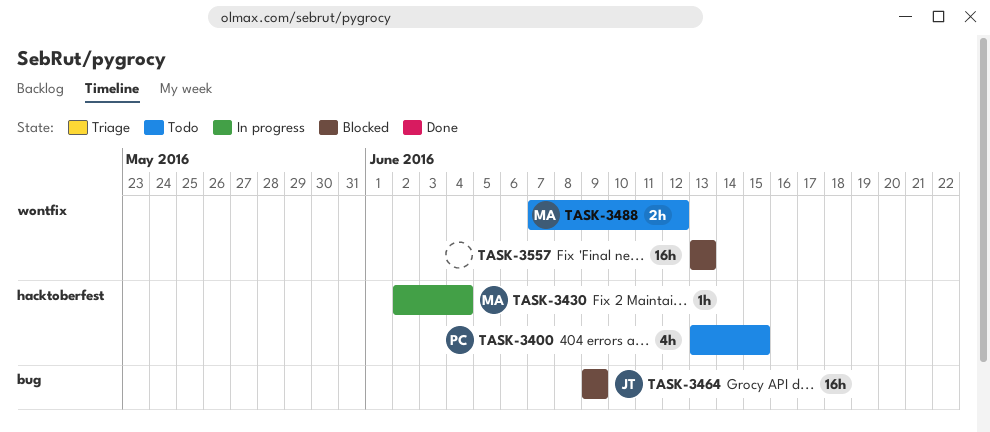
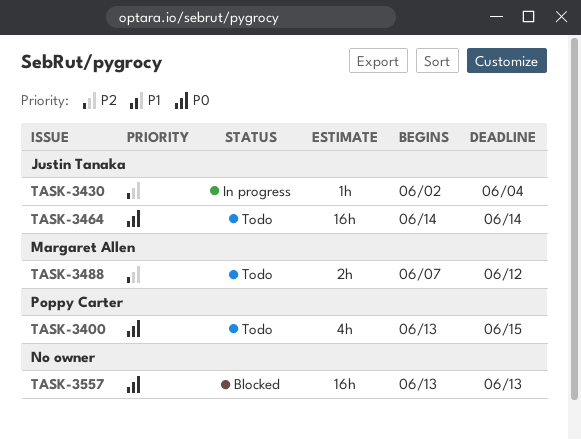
TASK-3430, owner: Margaret Allen -> Justin Tanaka
TASK-3464, status: Blocked -> Todo
TASK-3464, start: Jun 9 -> Jun 14
TASK-3464, due: Jun 9 -> Jun 14

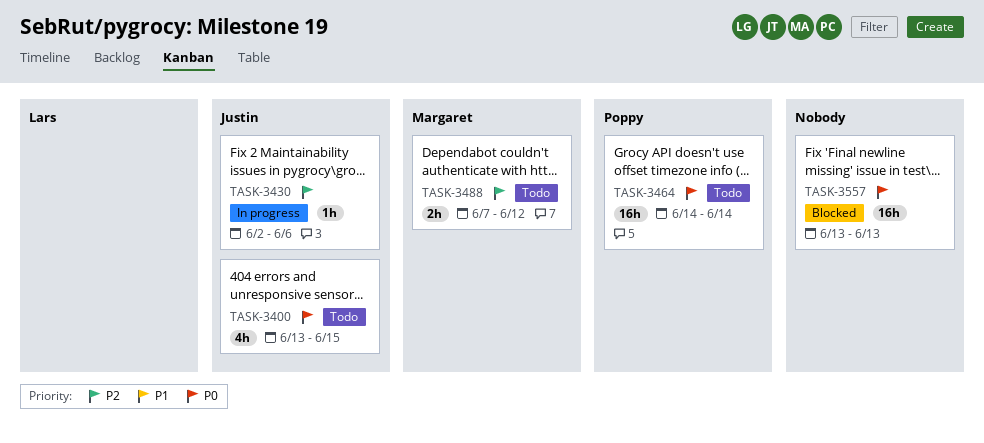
TASK-3400, owner: Poppy Carter -> Justin Tanaka
TASK-3430, due: Jun 4 -> Jun 6
TASK-3464, owner: Justin Tanaka -> Poppy Carter

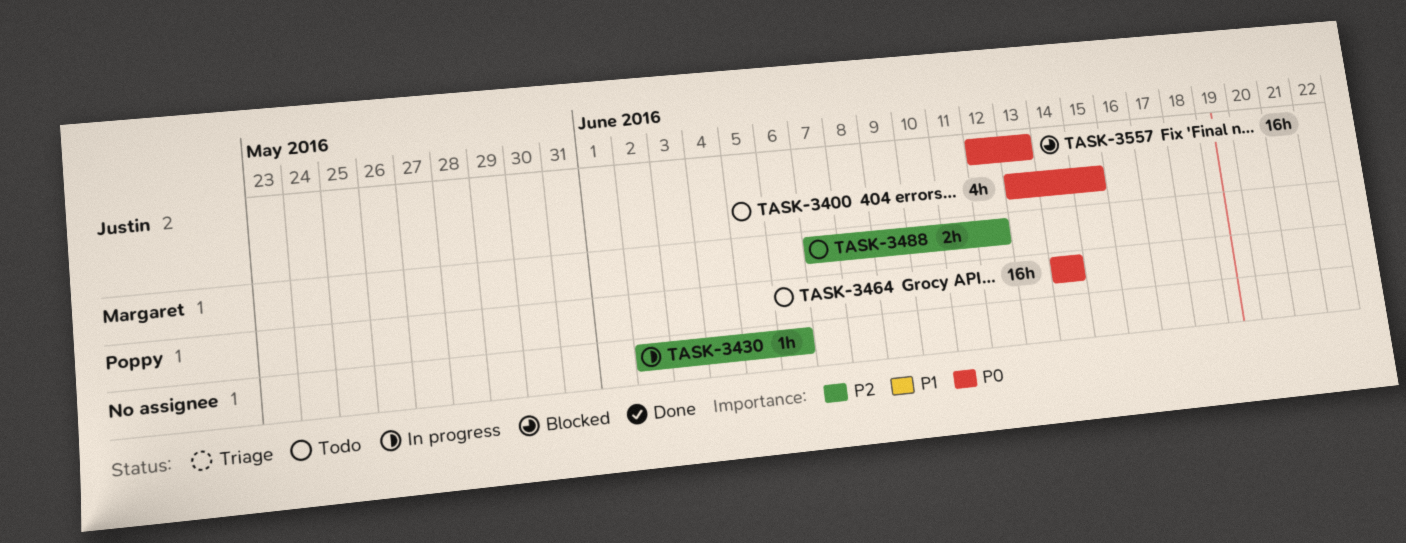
TASK-3430, owner: Justin -> none
TASK-3557, owner: none -> Justin
TASK-3557, start: Jun 13 -> Jun 12

